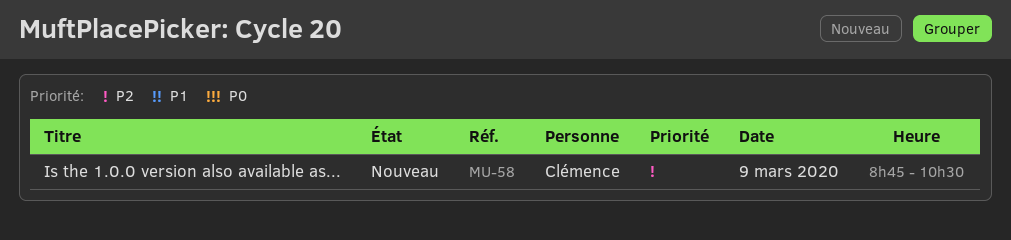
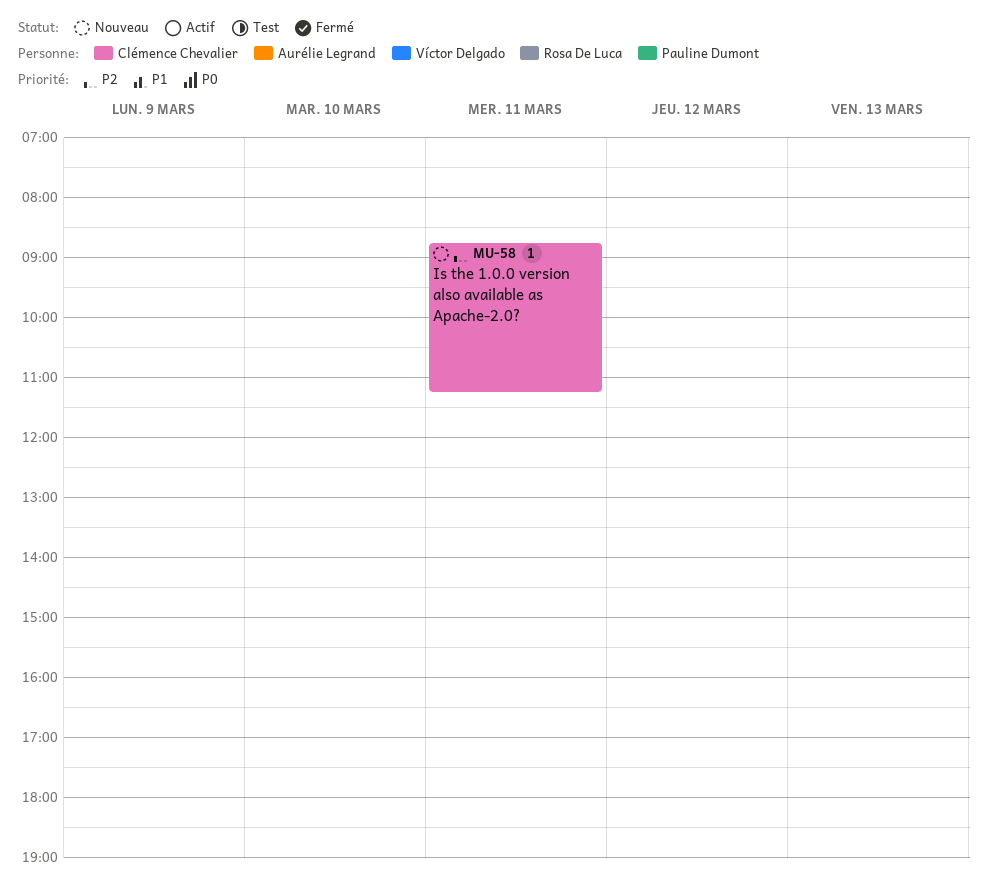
MU-58, day: Mar 9 -> Mar 11
MU-58, ends: 10:30 -> 11:15

